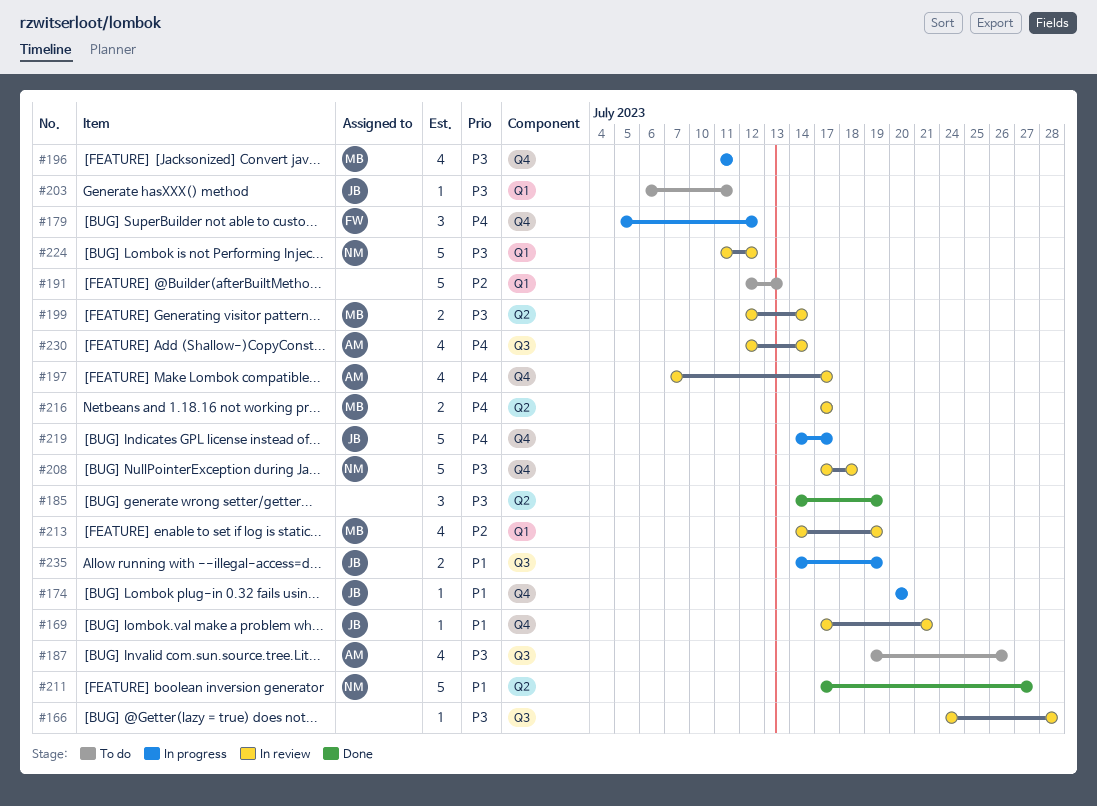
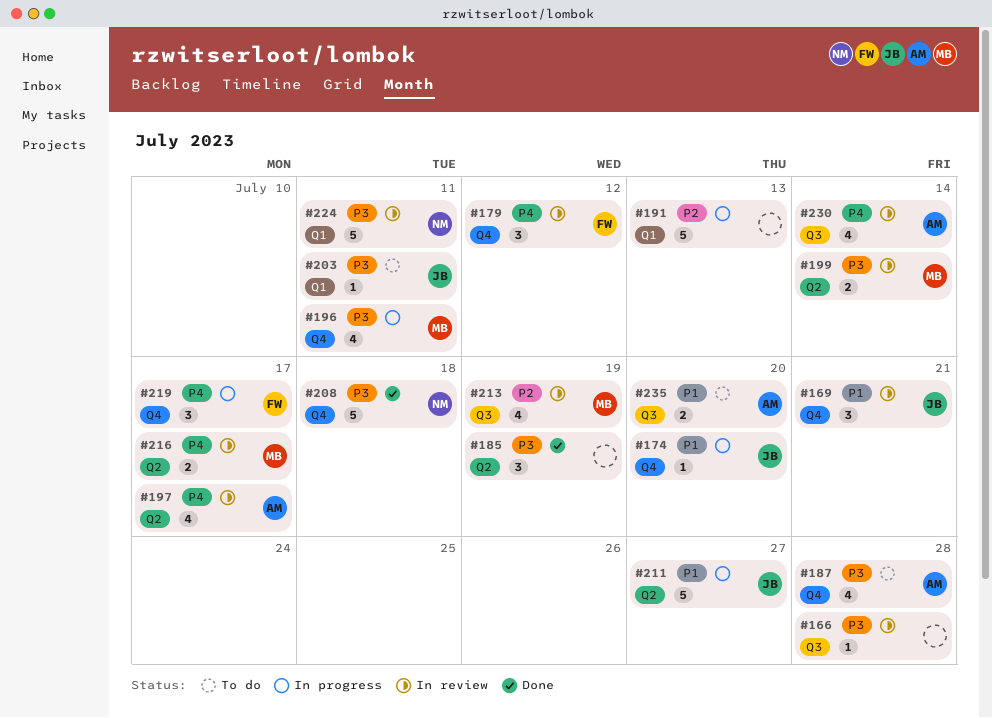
#169, estimate: 1 -> 3
#179, status: In progress -> In review
#187, label: Q3 -> Q4
#187, due: Jul 26 -> Jul 28
#191, status: To do -> In progress
#197, label: Q4 -> Q2
#208, status: In review -> Done
#211, status: Done -> In progress
#211, owner: NM -> JB
#213, label: Q1 -> Q3
#219, owner: JB -> FW
#219, estimate: 5 -> 3
#224, due: Jul 12 -> Jul 11
#235, status: In progress -> To do
#235, owner: JB -> AM
#235, due: Jul 19 -> Jul 20

